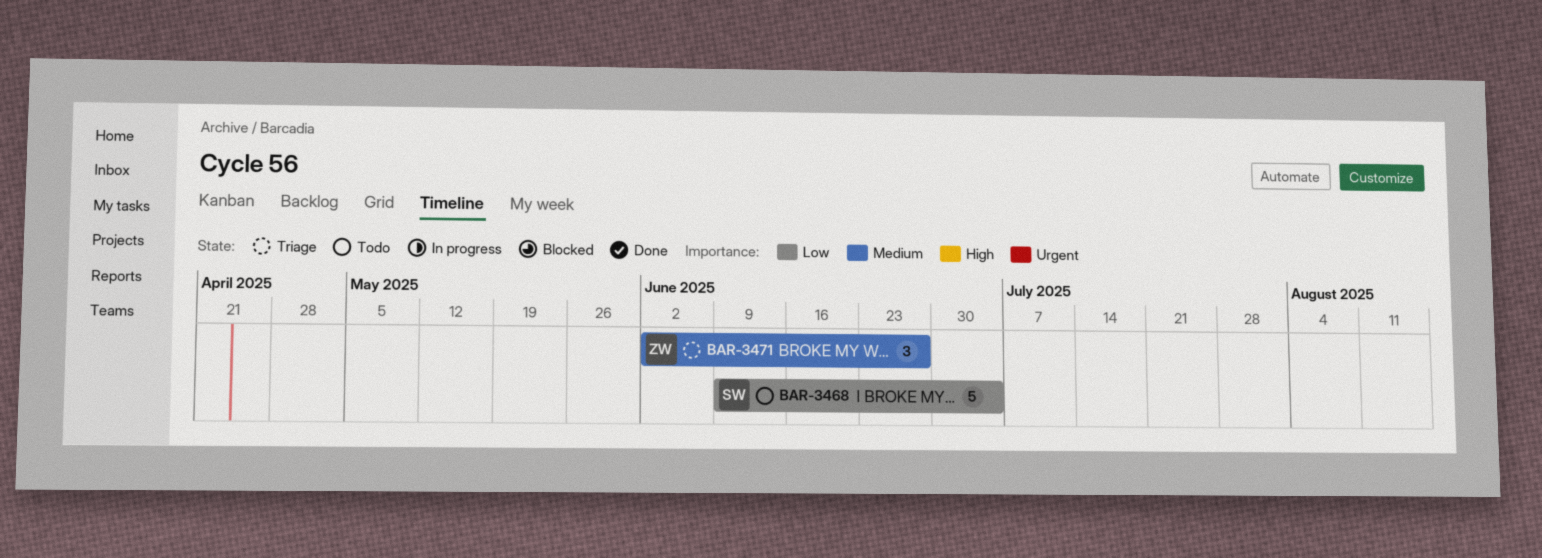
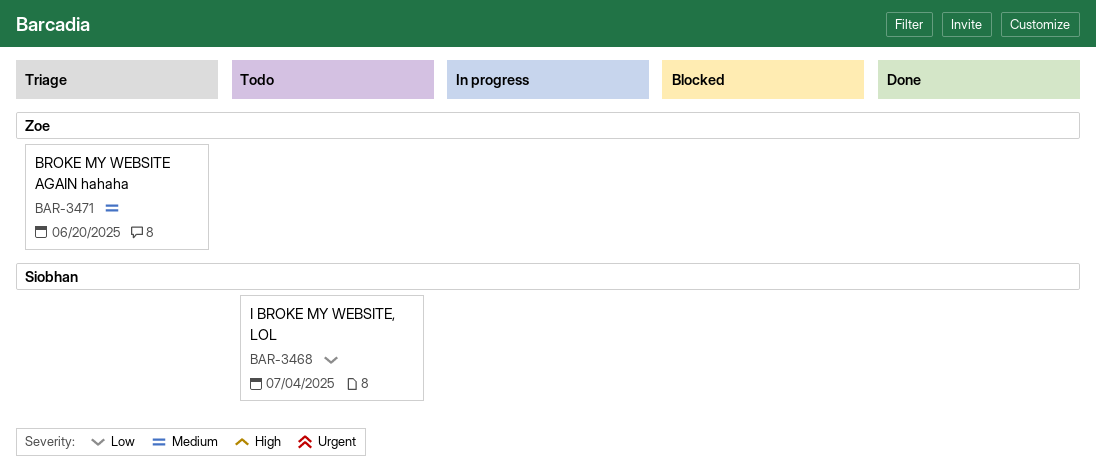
BAR-3471, due: Jun 27 -> Jun 20

